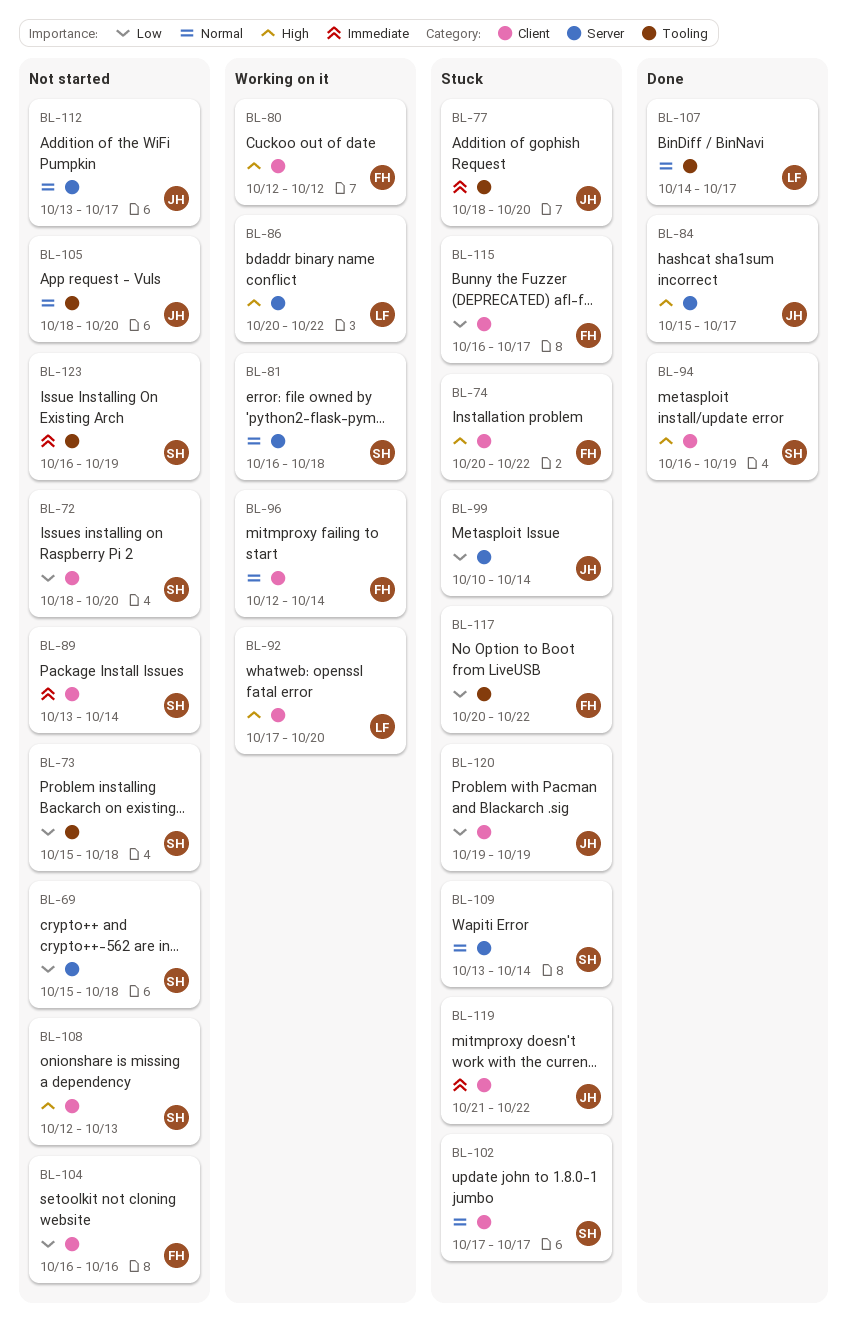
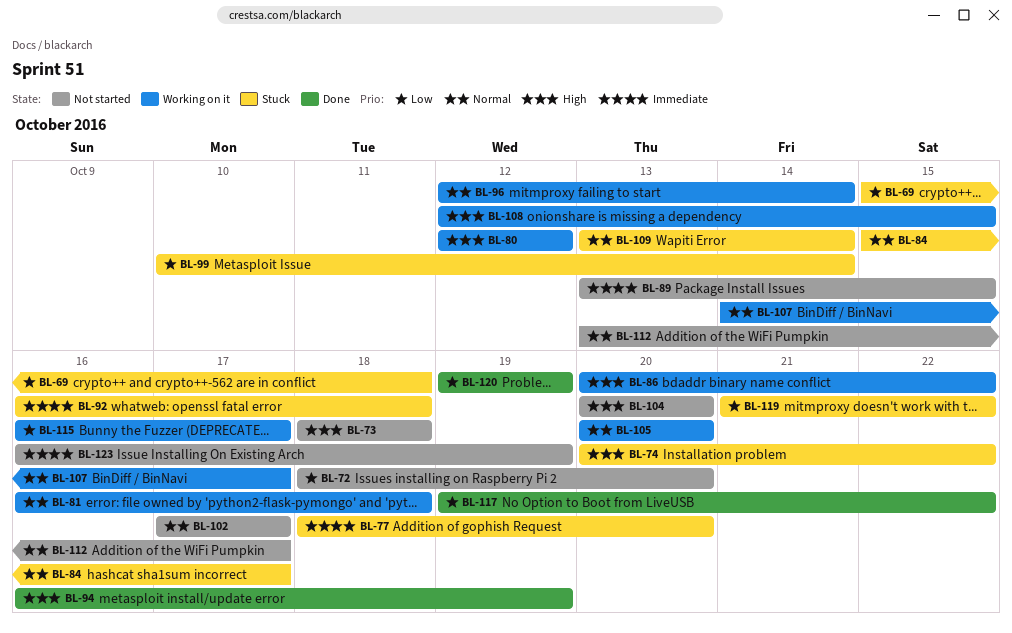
BL-69, status: Not started -> Stuck
BL-73, priority: Low -> High
BL-73, start: Oct 15 -> Oct 18
BL-84, status: Done -> Stuck
BL-84, priority: High -> Normal
BL-89, due: Oct 14 -> Oct 15
BL-92, status: Working on it -> Stuck
BL-92, priority: High -> Immediate
BL-92, start: Oct 17 -> Oct 16
BL-92, due: Oct 20 -> Oct 18
BL-102, status: Stuck -> Not started
BL-104, priority: Low -> High
BL-104, start: Oct 16 -> Oct 20
BL-104, due: Oct 16 -> Oct 20
BL-105, status: Not started -> Working on it
BL-105, start: Oct 18 -> Oct 20
BL-107, status: Done -> Working on it
BL-108, status: Not started -> Working on it
BL-108, due: Oct 13 -> Oct 15
BL-115, status: Stuck -> Working on it
BL-117, status: Stuck -> Done
BL-117, start: Oct 20 -> Oct 19
BL-119, priority: Immediate -> Low
BL-120, status: Stuck -> Done

